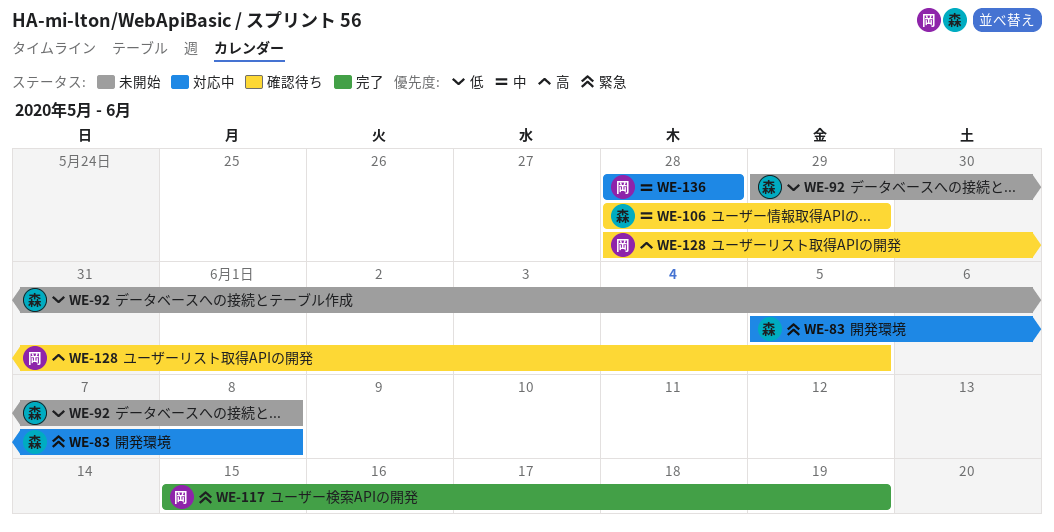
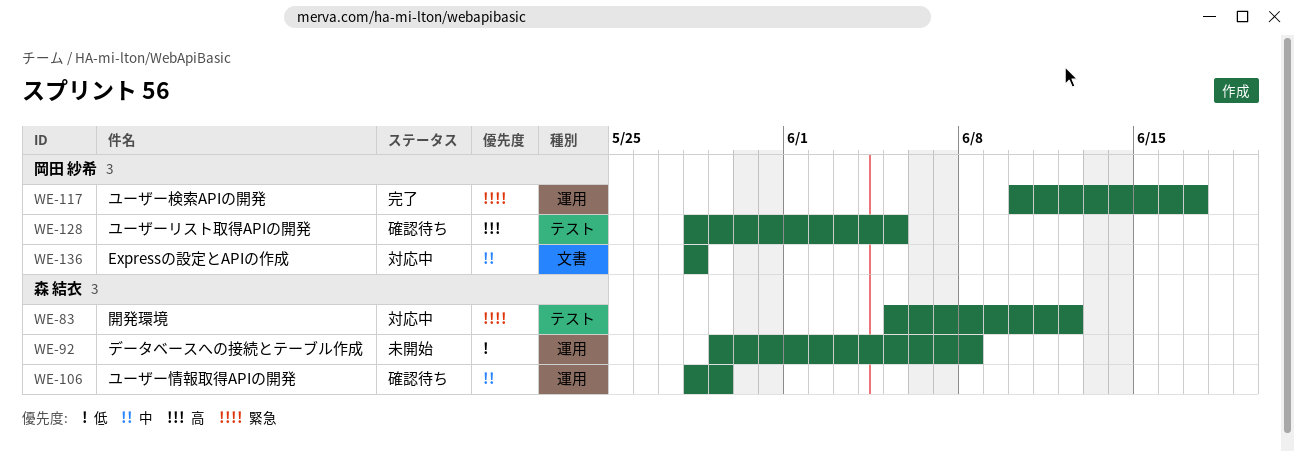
WE-83, due: Jun 8 -> Jun 12
WE-117, start: Jun 15 -> Jun 10
WE-117, due: Jun 19 -> Jun 17

